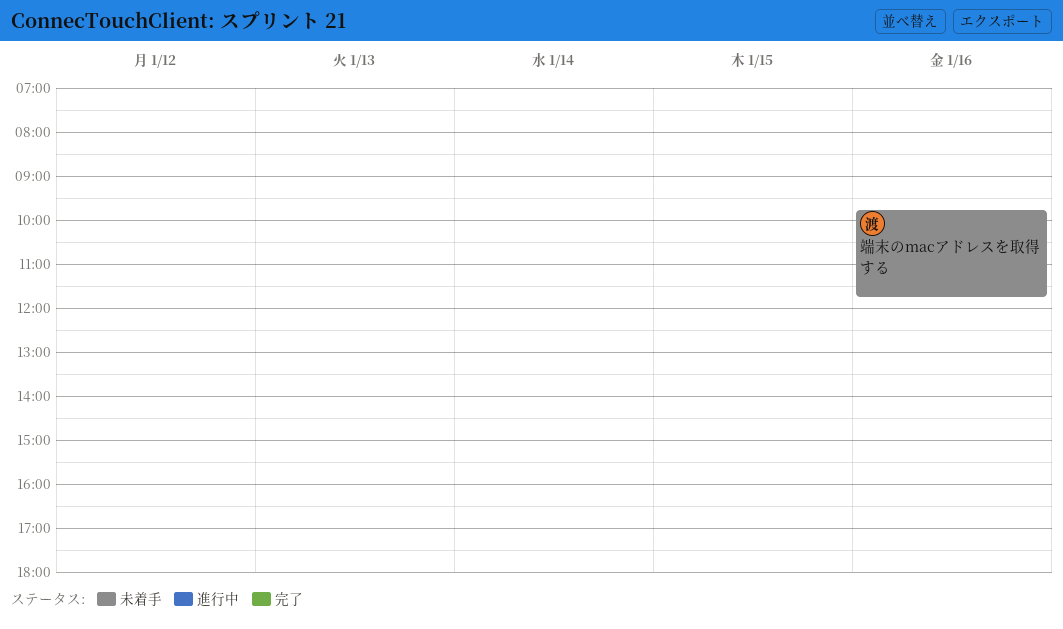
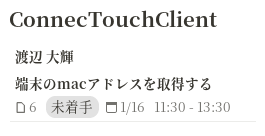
端末のmacアドレスを取得する, begins: 09:45 -> 11:30
端末のmacアドレスを取得する, ends: 11:45 -> 13:30

